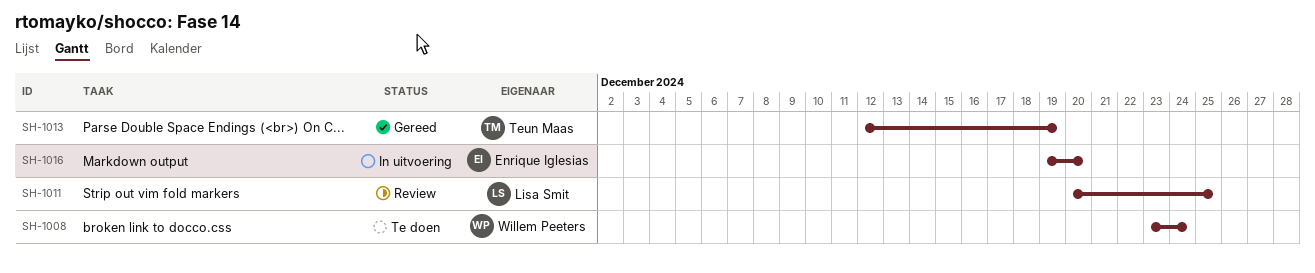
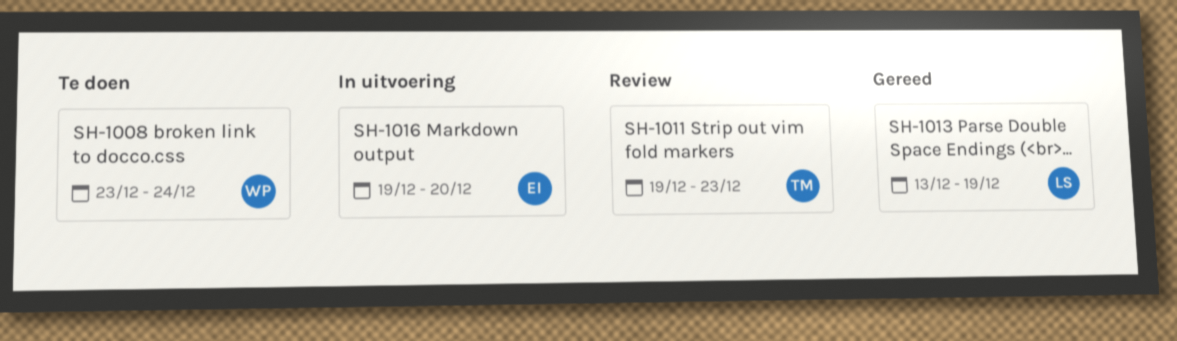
SH-1011, owner: Lisa Smit -> Teun Maas
SH-1011, start: Dec 20 -> Dec 19
SH-1011, due: Dec 25 -> Dec 23
SH-1013, owner: Teun Maas -> Lisa Smit
SH-1013, start: Dec 12 -> Dec 13

